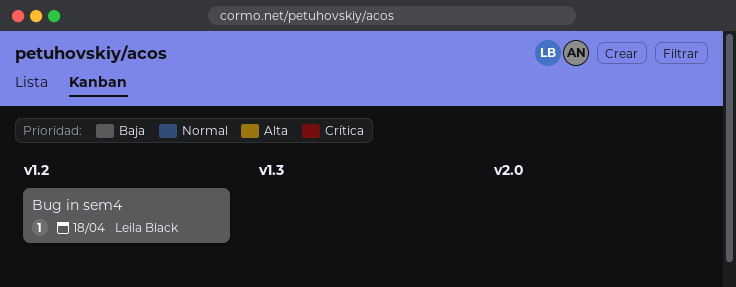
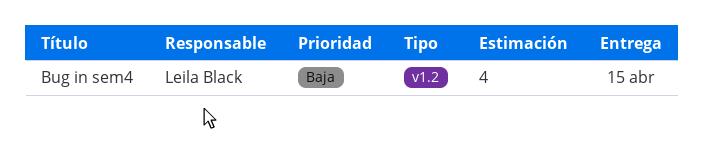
Bug in sem4, estimate: 1 -> 4
Bug in sem4, due: Apr 18 -> Apr 15

